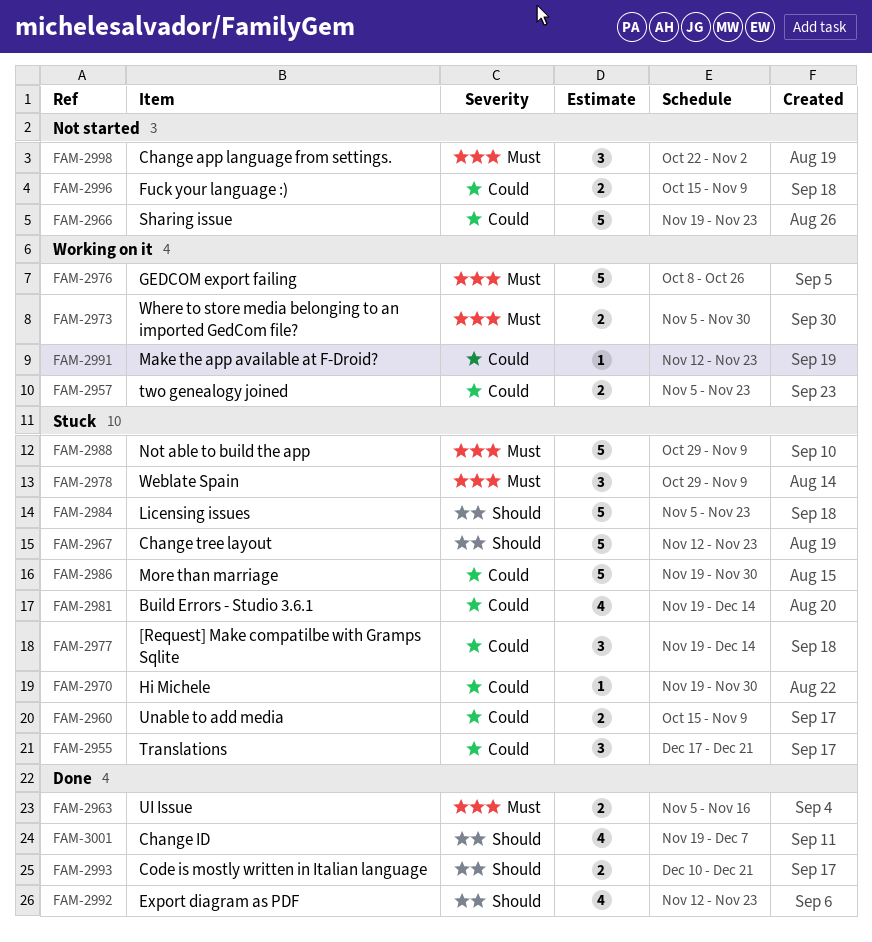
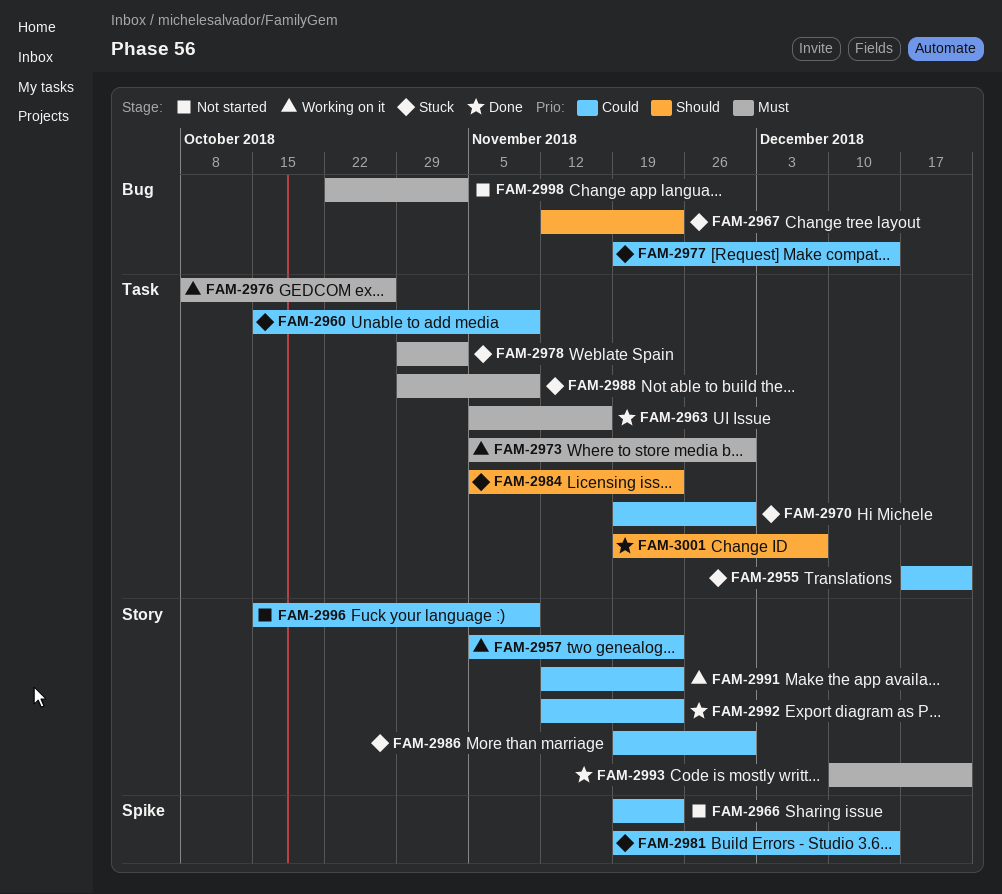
FAM-2978, due: Nov 9 -> Nov 2
FAM-2992, priority: Should -> Could
FAM-2993, priority: Should -> Must

